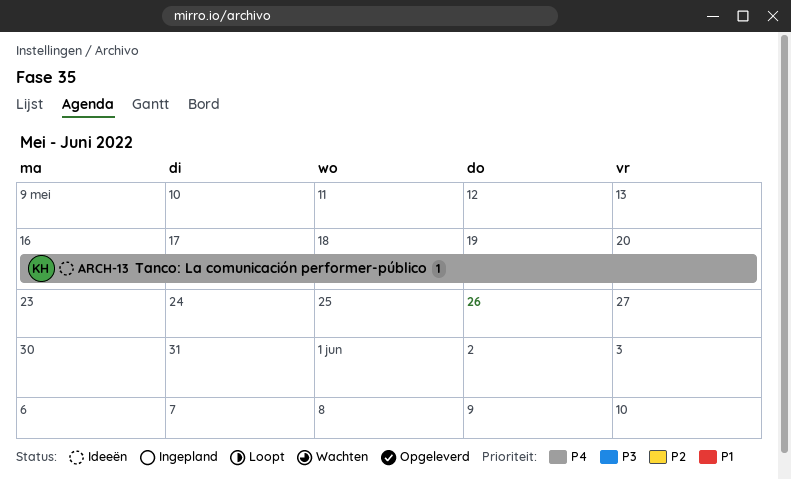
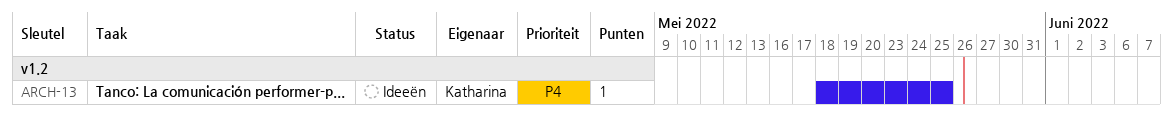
ARCH-13, start: May 16 -> May 18
ARCH-13, due: May 20 -> May 25

